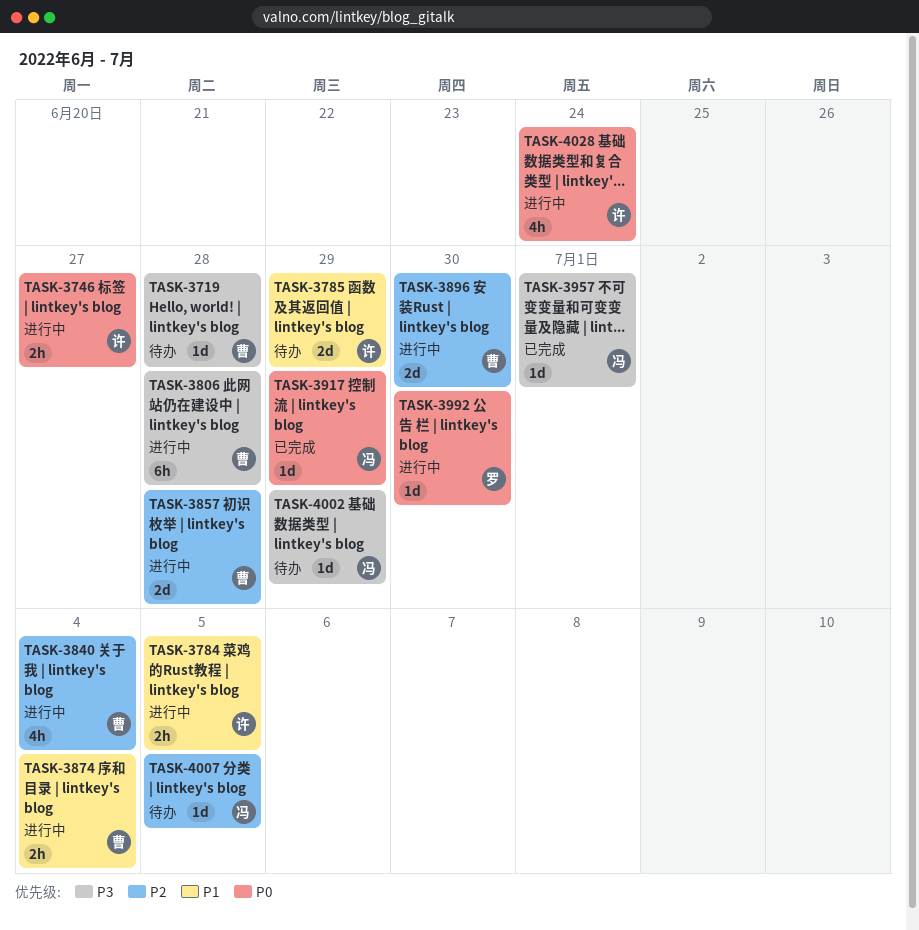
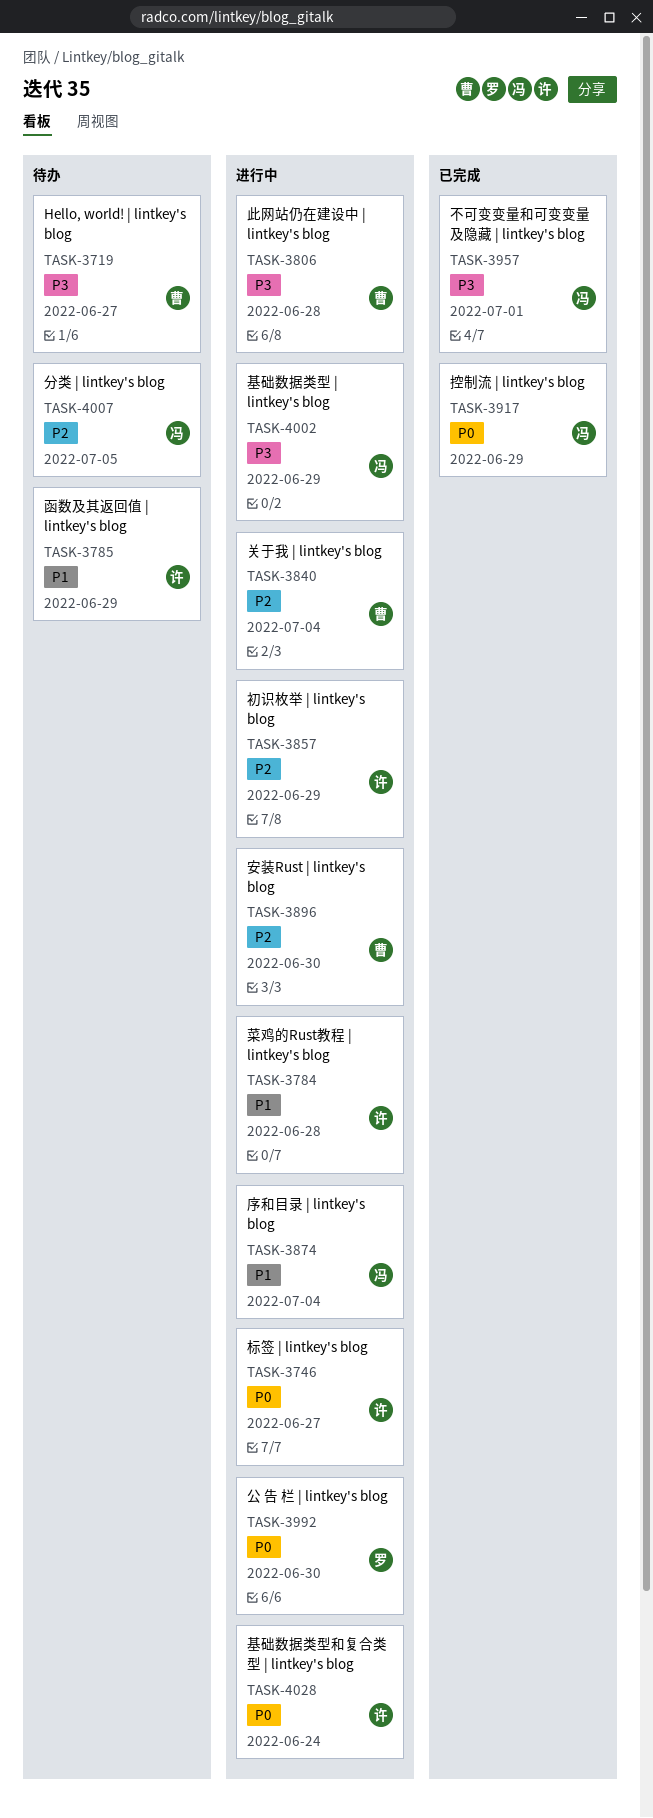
TASK-3719, due: Jun 28 -> Jun 27
TASK-3784, due: Jul 5 -> Jun 28
TASK-3857, owner: 曹 -> 许
TASK-3857, due: Jun 28 -> Jun 29
TASK-3874, owner: 曹 -> 冯
TASK-4002, status: 待办 -> 进行中

